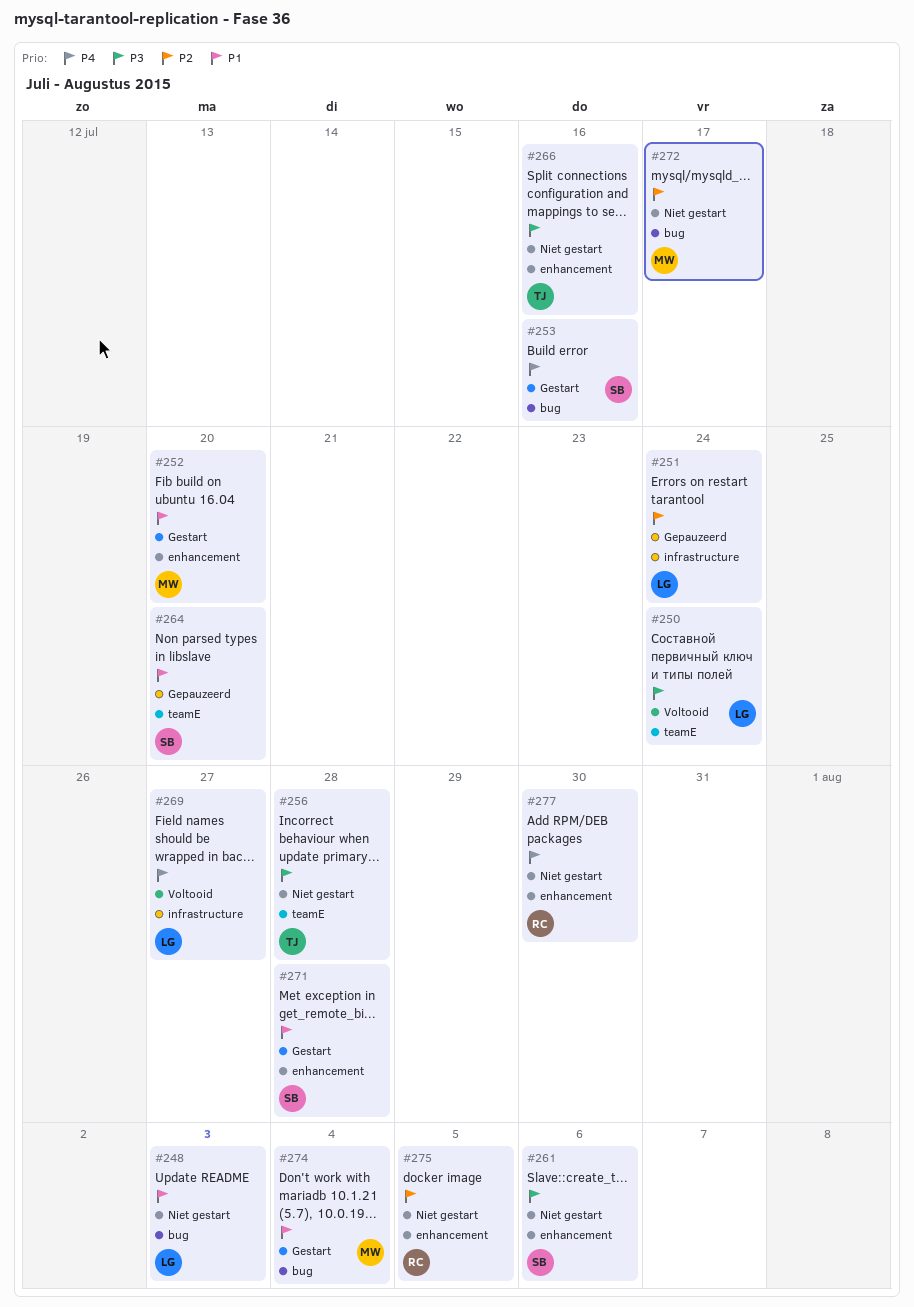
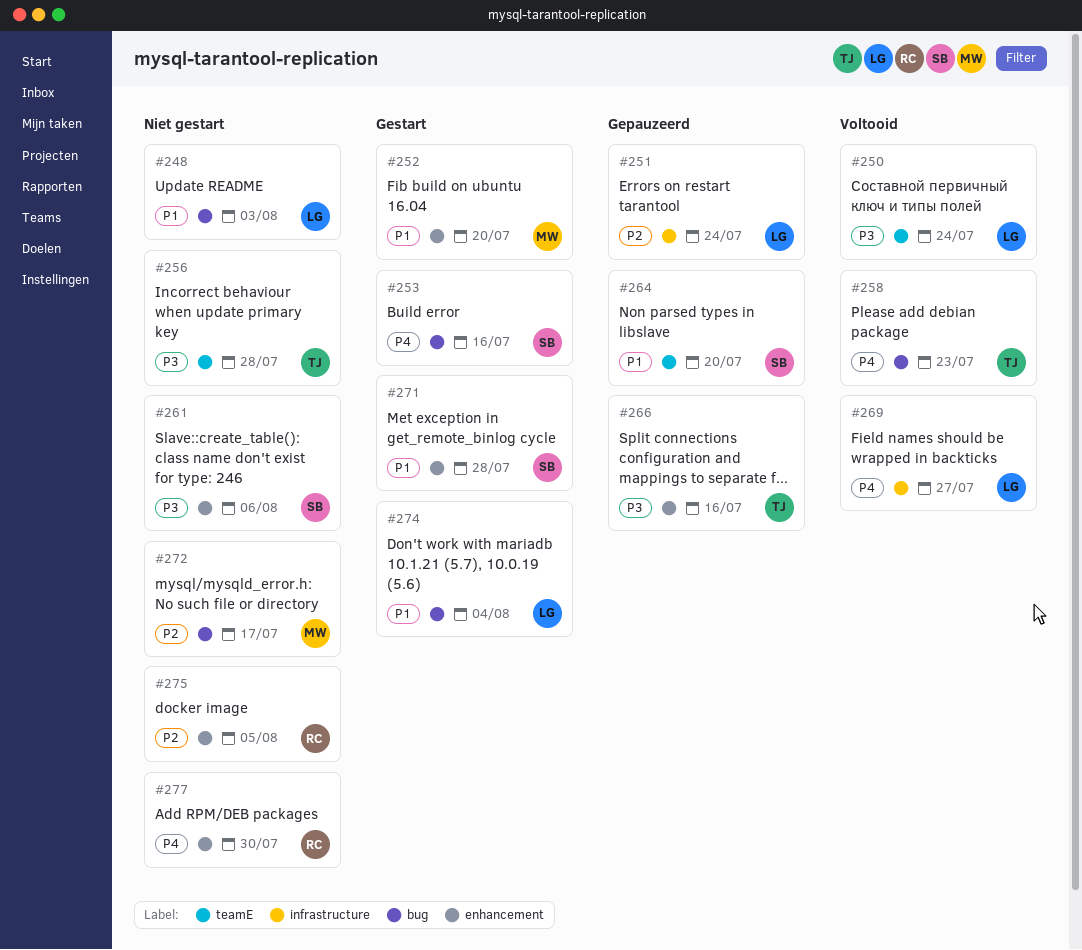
#258: none -> present
#266, status: Niet gestart -> Gepauzeerd
#274, owner: MW -> LG

